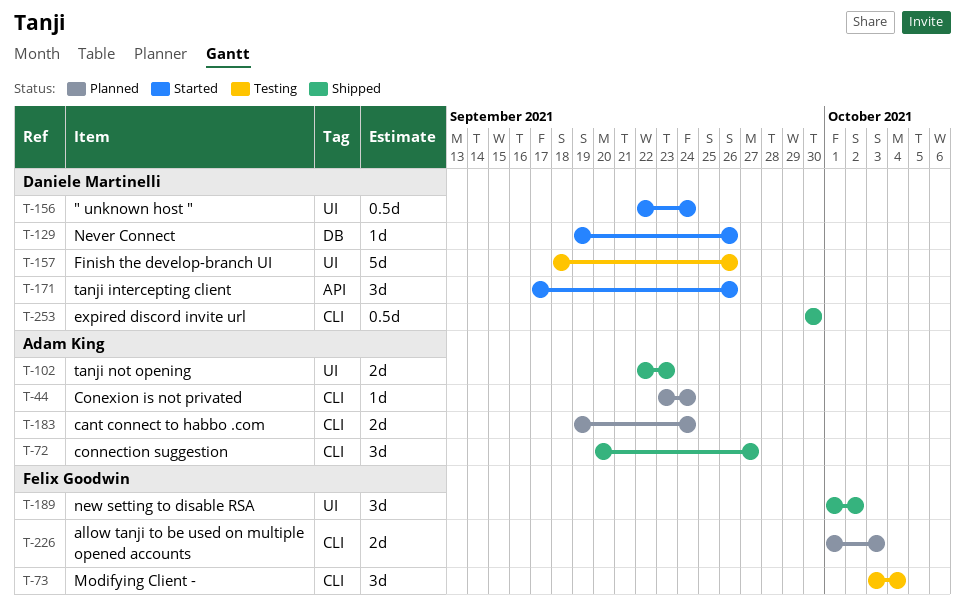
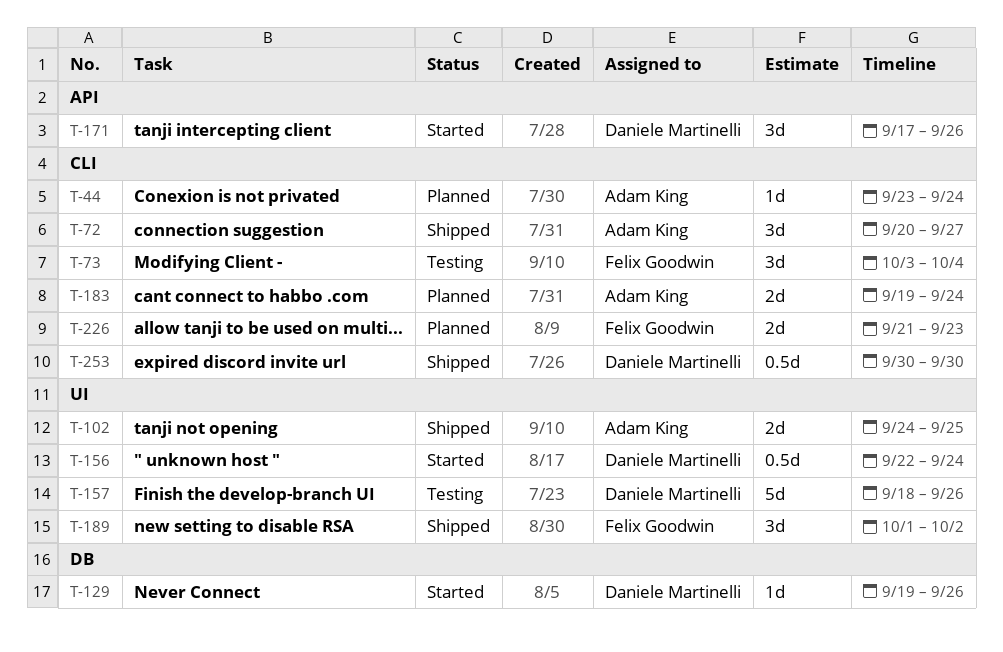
T-102, start: Sep 22 -> Sep 24
T-102, due: Sep 23 -> Sep 25
T-226, start: Oct 1 -> Sep 21
T-226, due: Oct 3 -> Sep 23

